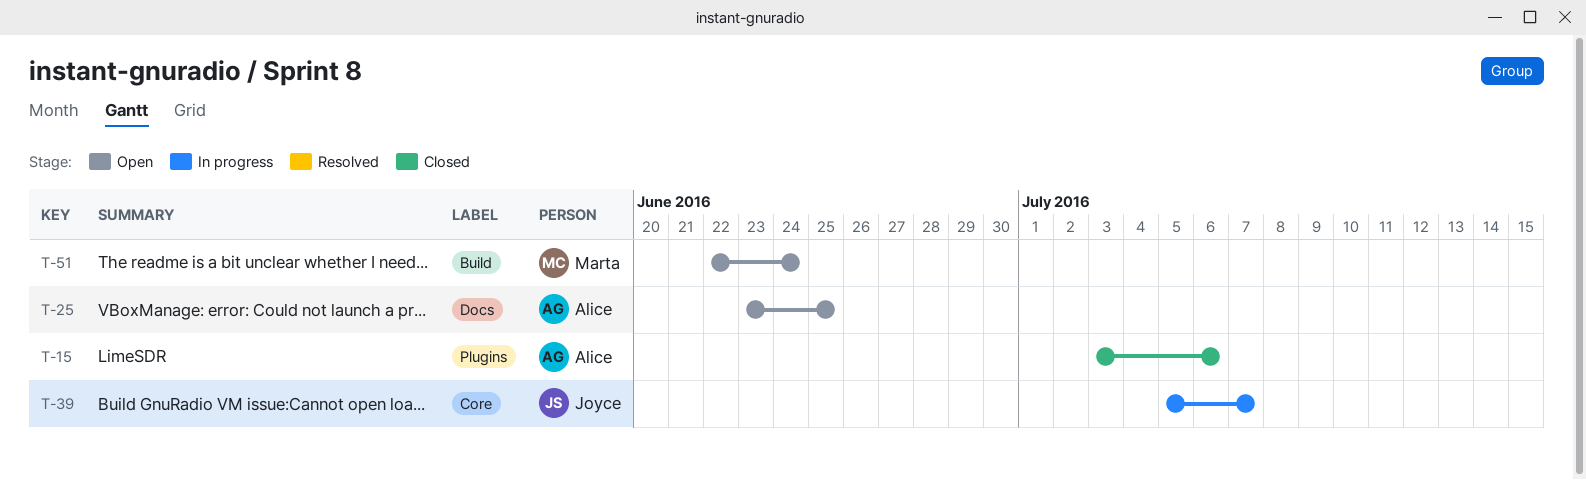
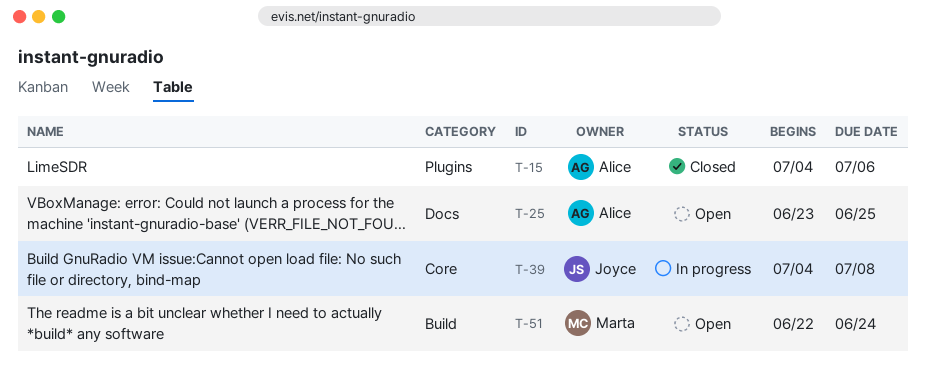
T-15, start: Jul 3 -> Jul 4
T-39, start: Jul 5 -> Jul 4
T-39, due: Jul 7 -> Jul 8

